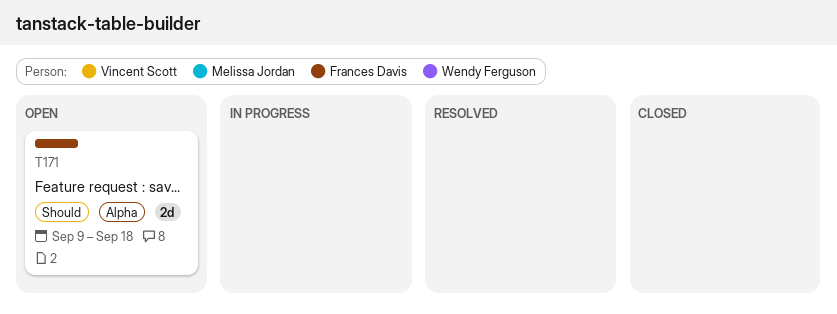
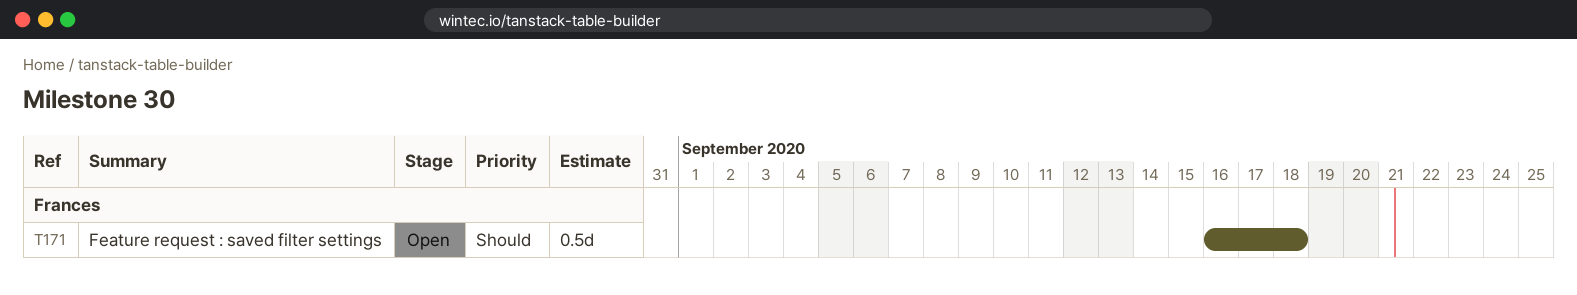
T171, estimate: 2d -> 0.5d
T171, start: Sep 9 -> Sep 16

